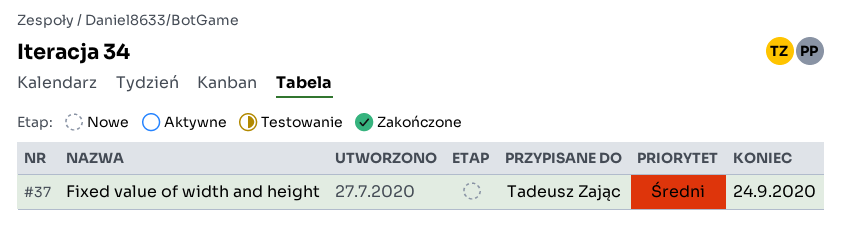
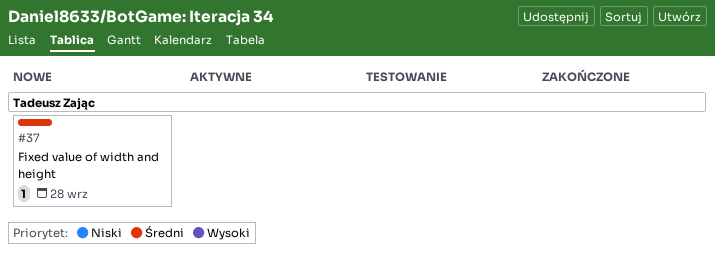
#37, due: Sep 24 -> Sep 28

